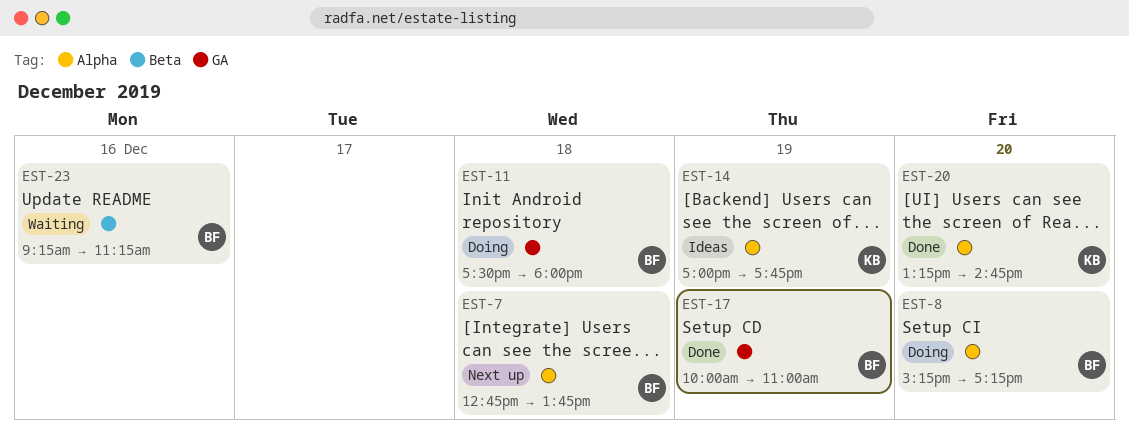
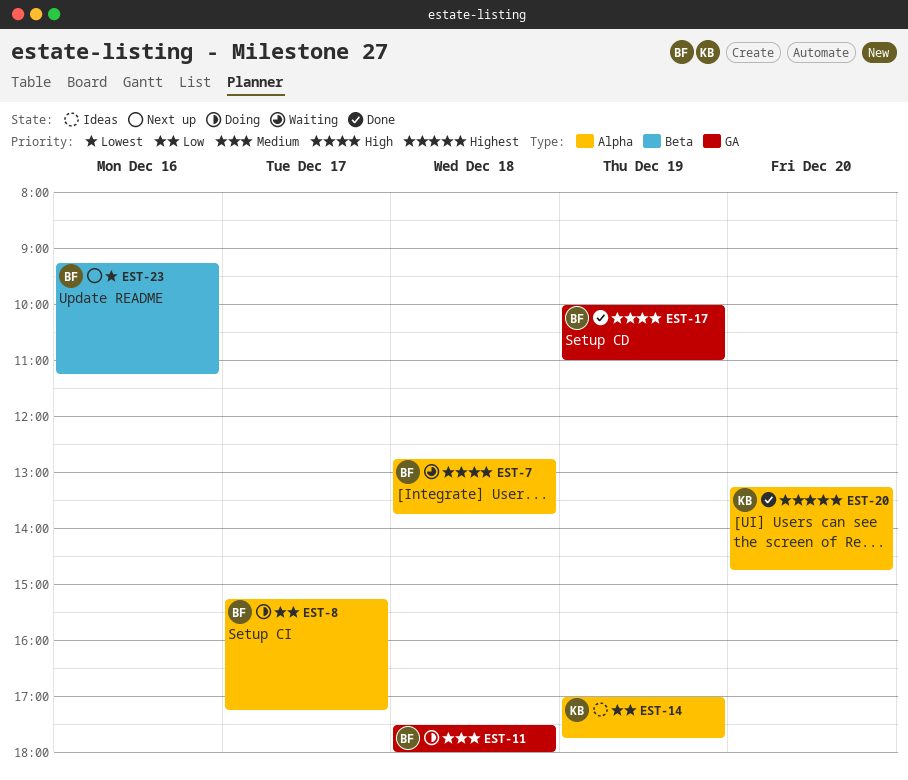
EST-7, status: Next up -> Waiting
EST-8, day: Dec 20 -> Dec 17
EST-23, status: Waiting -> Next up

